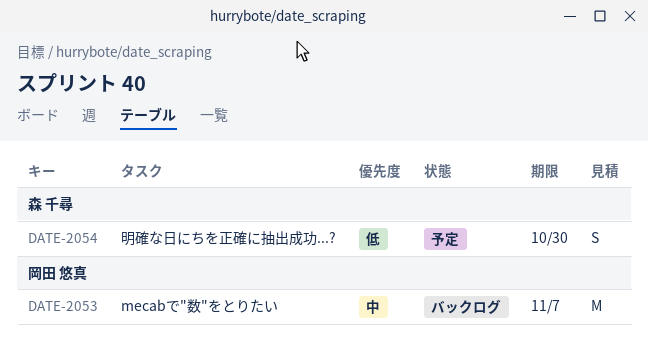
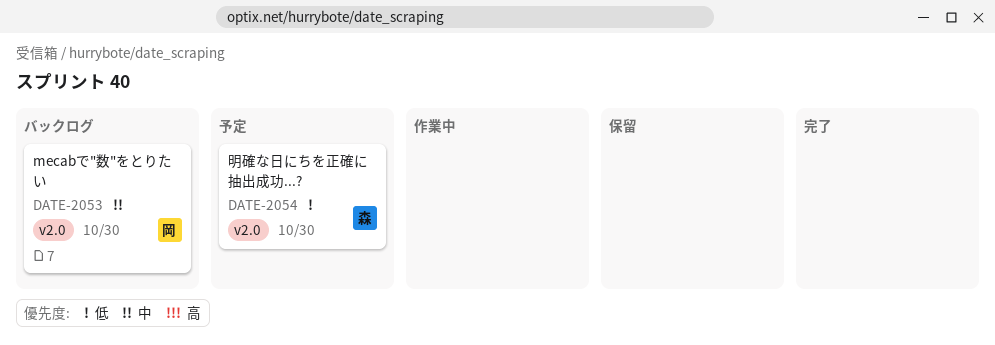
DATE-2053, due: Nov 7 -> Oct 30

